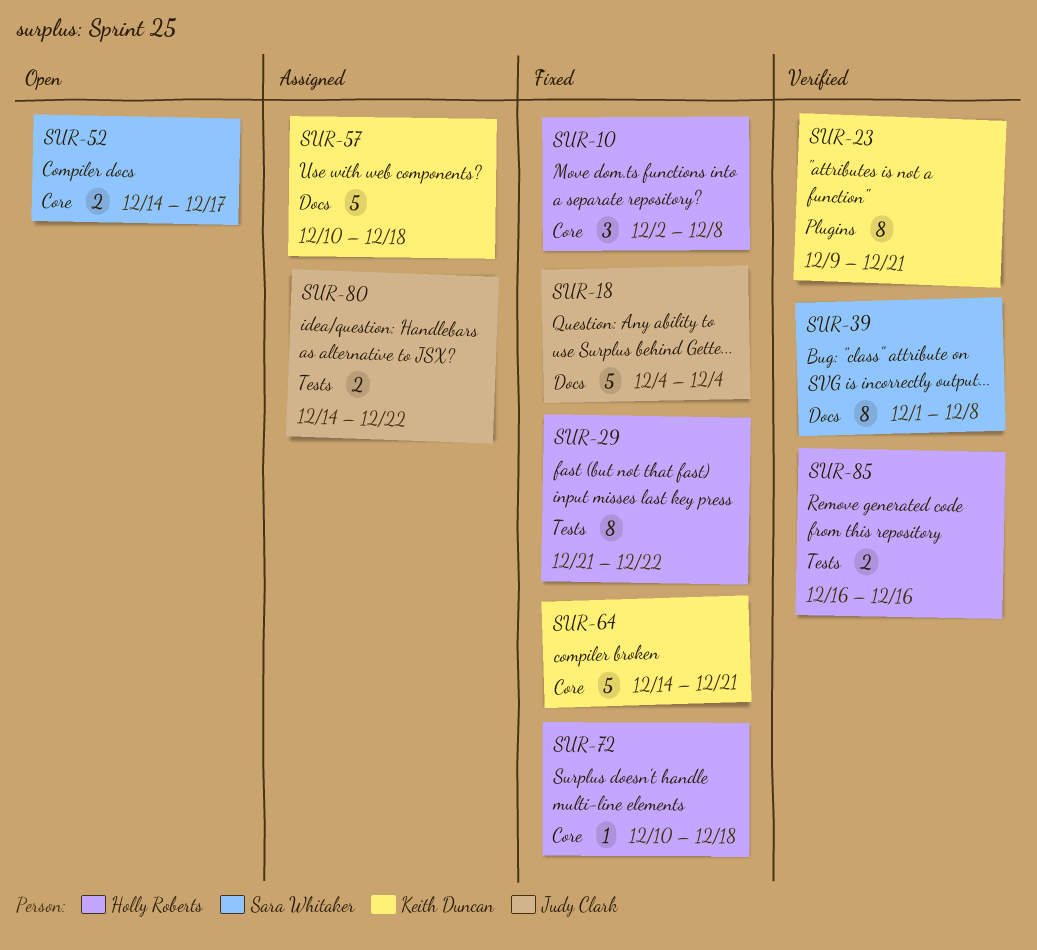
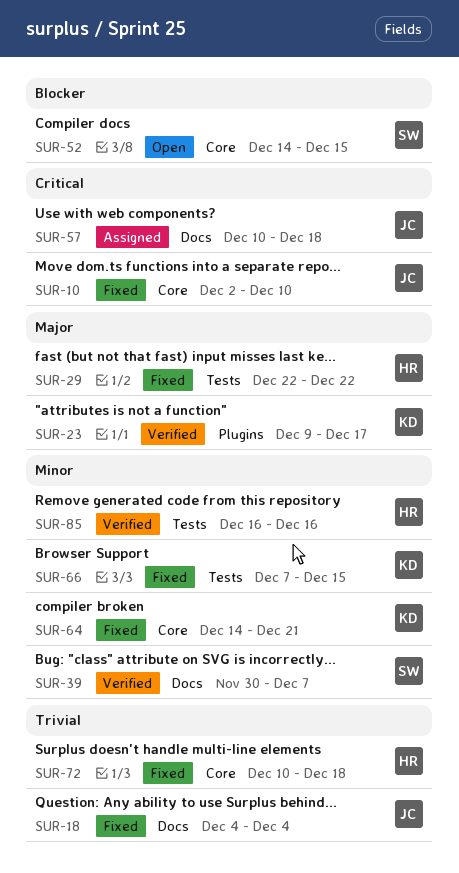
SUR-10, owner: Holly Roberts -> Judy Clark
SUR-10, due: Dec 8 -> Dec 10
SUR-23, due: Dec 21 -> Dec 17
SUR-29, start: Dec 21 -> Dec 22
SUR-39, start: Dec 1 -> Nov 30
SUR-39, due: Dec 8 -> Dec 7
SUR-52, due: Dec 17 -> Dec 15
SUR-57, owner: Keith Duncan -> Judy Clark
SUR-66: none -> present
SUR-80: present -> none

